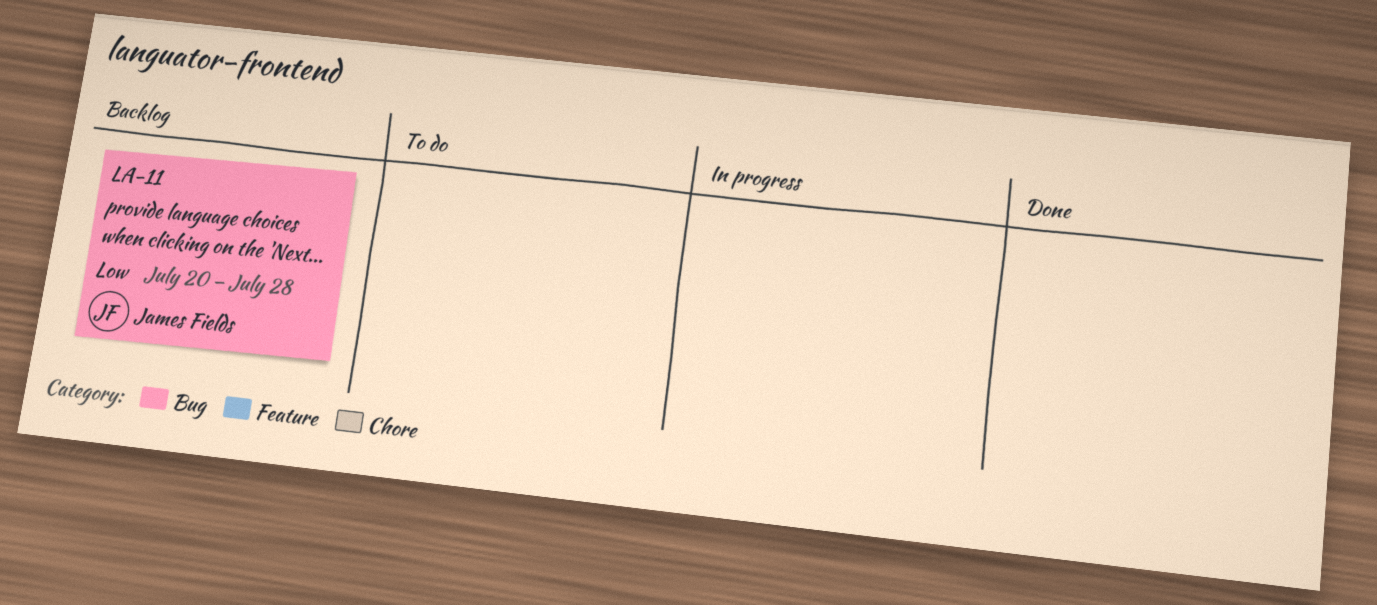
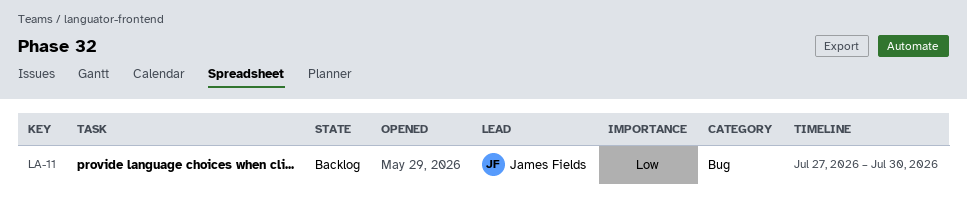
LA-11, start: Jul 20 -> Jul 27
LA-11, due: Jul 28 -> Jul 30

